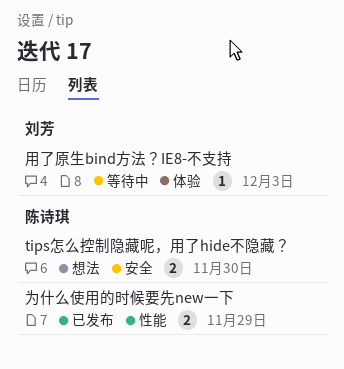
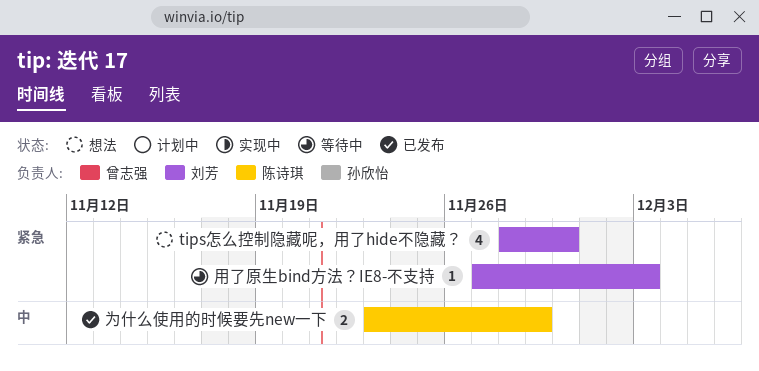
tips怎么控制隐藏呢，用了hide不隐藏？, owner: 陈诗琪 -> 刘芳
tips怎么控制隐藏呢，用了hide不隐藏？, estimate: 2 -> 4

